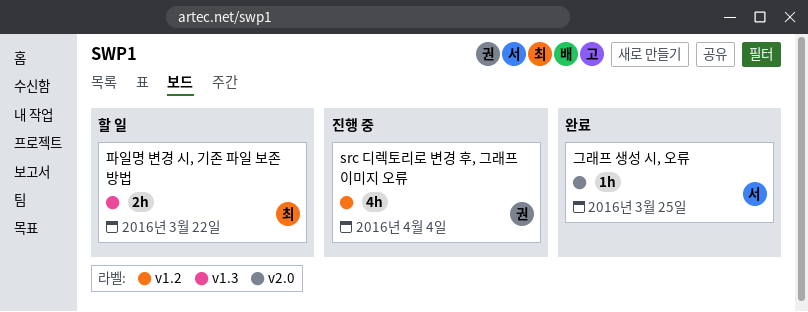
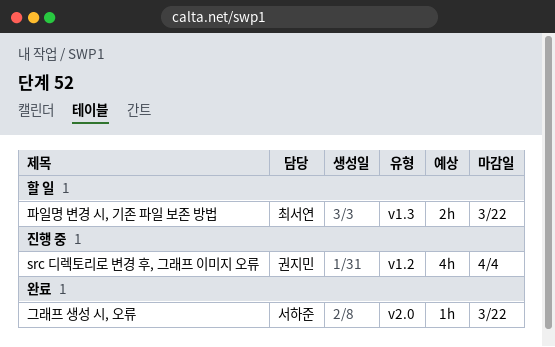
그래프 생성 시, 오류, due: Mar 25 -> Mar 22

